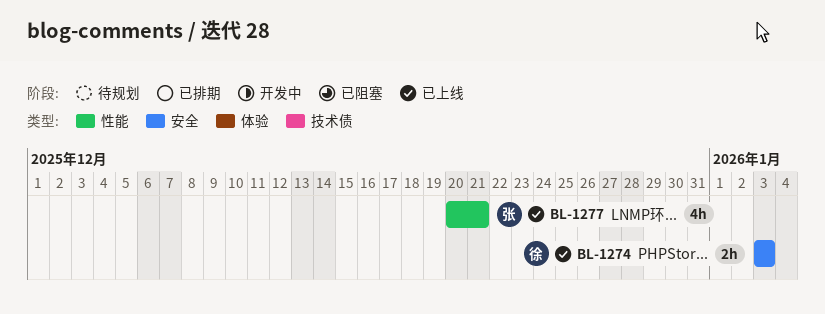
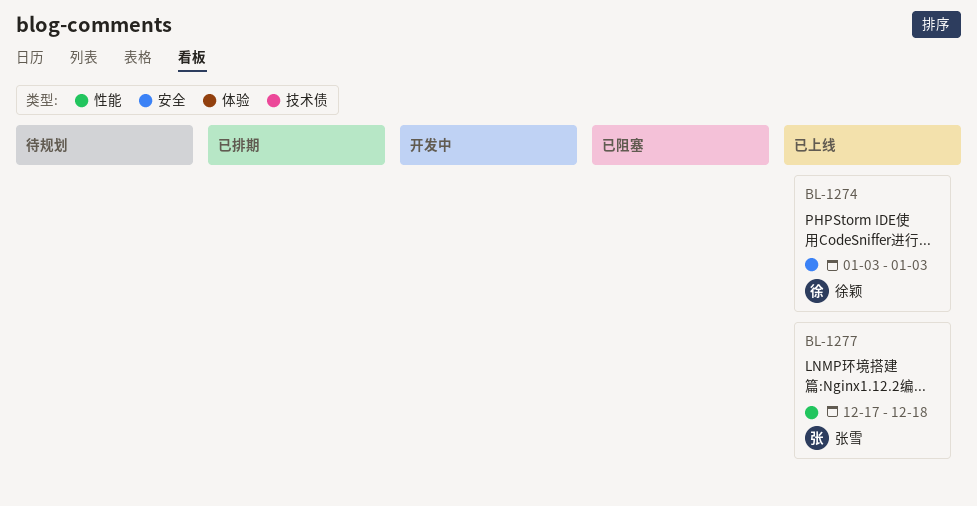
BL-1277, start: Dec 20 -> Dec 17
BL-1277, due: Dec 21 -> Dec 18

